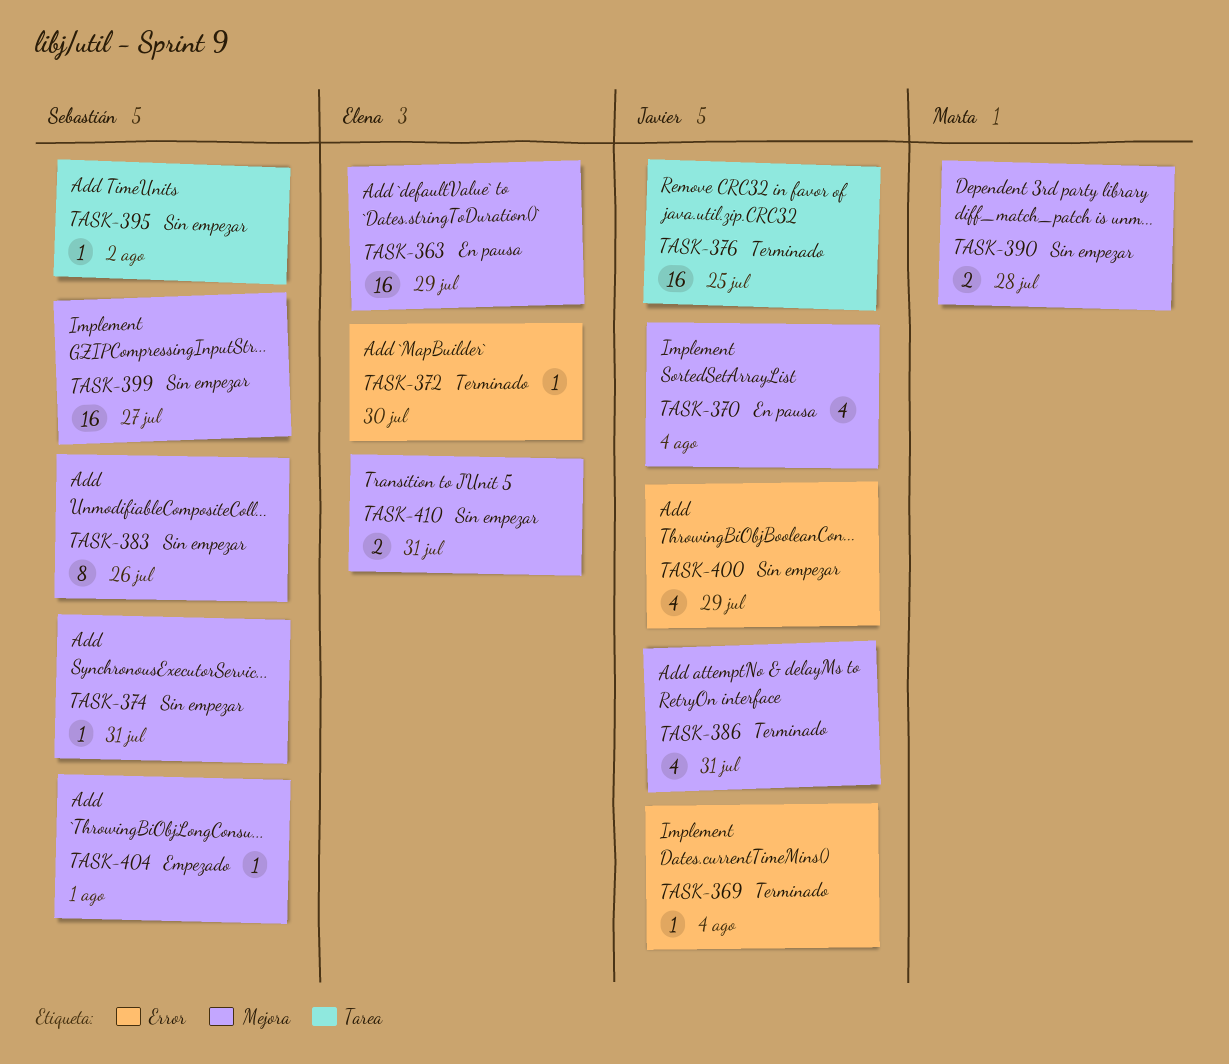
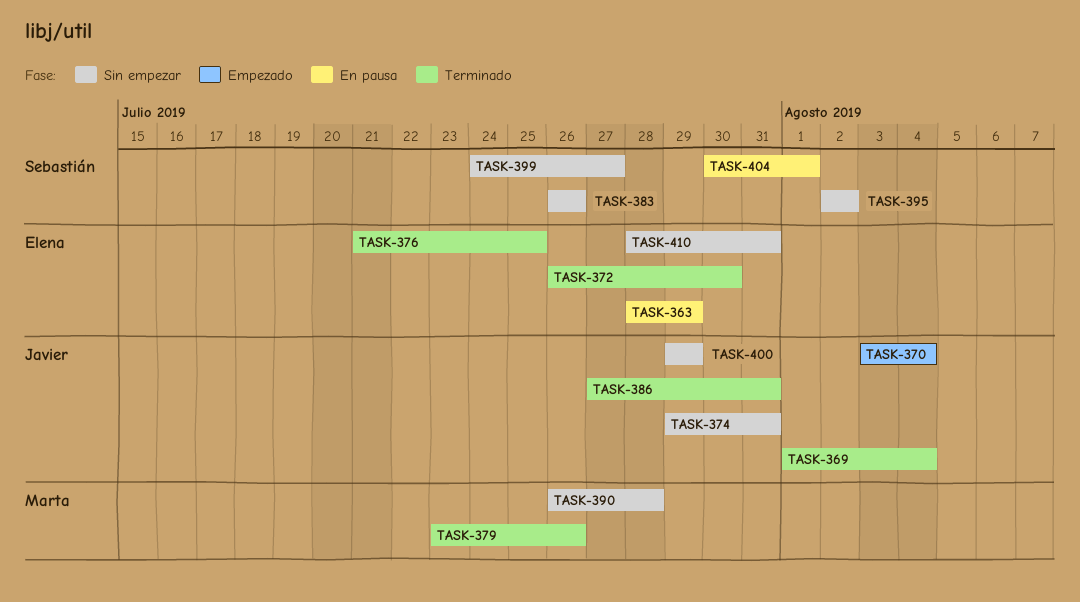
TASK-370, status: En pausa -> Empezado
TASK-374, owner: Sebastián -> Javier
TASK-376, owner: Javier -> Elena
TASK-379: none -> present
TASK-404, status: Empezado -> En pausa

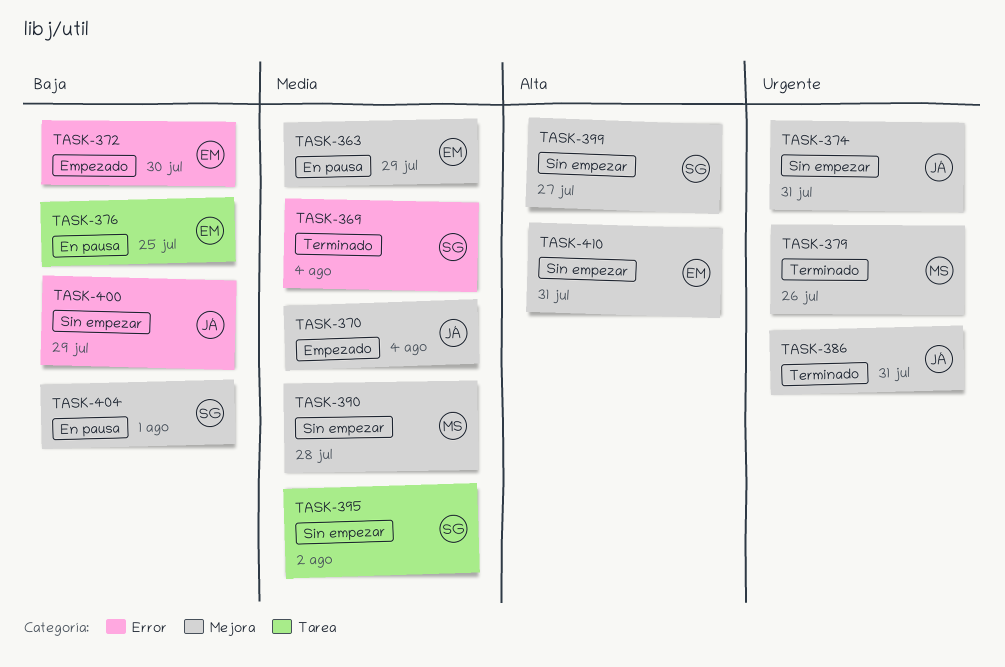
TASK-369, owner: Javier -> Sebastián
TASK-372, status: Terminado -> Empezado
TASK-376, status: Terminado -> En pausa
TASK-383: present -> none

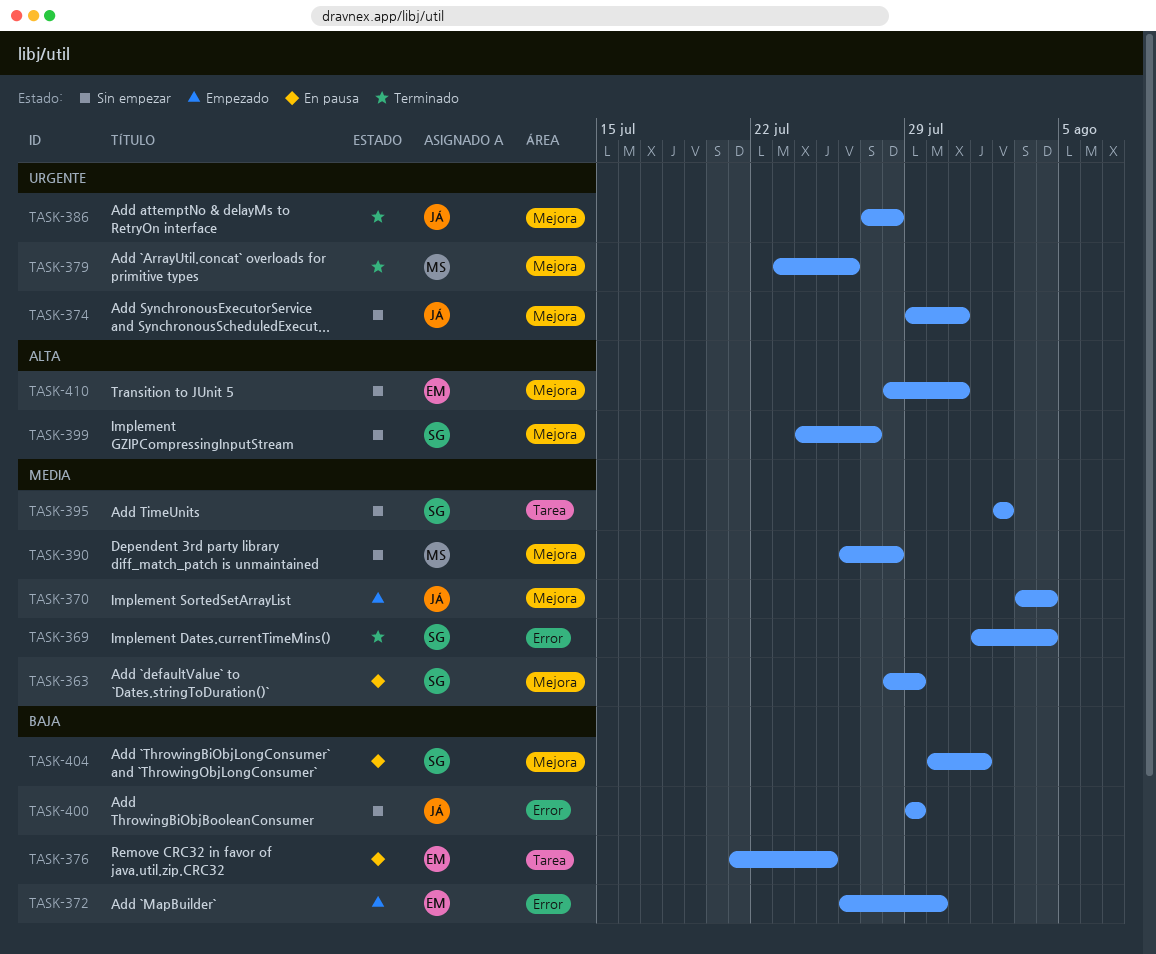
TASK-363, owner: EM -> SG
TASK-386, due: Jul 31 -> Jul 28

